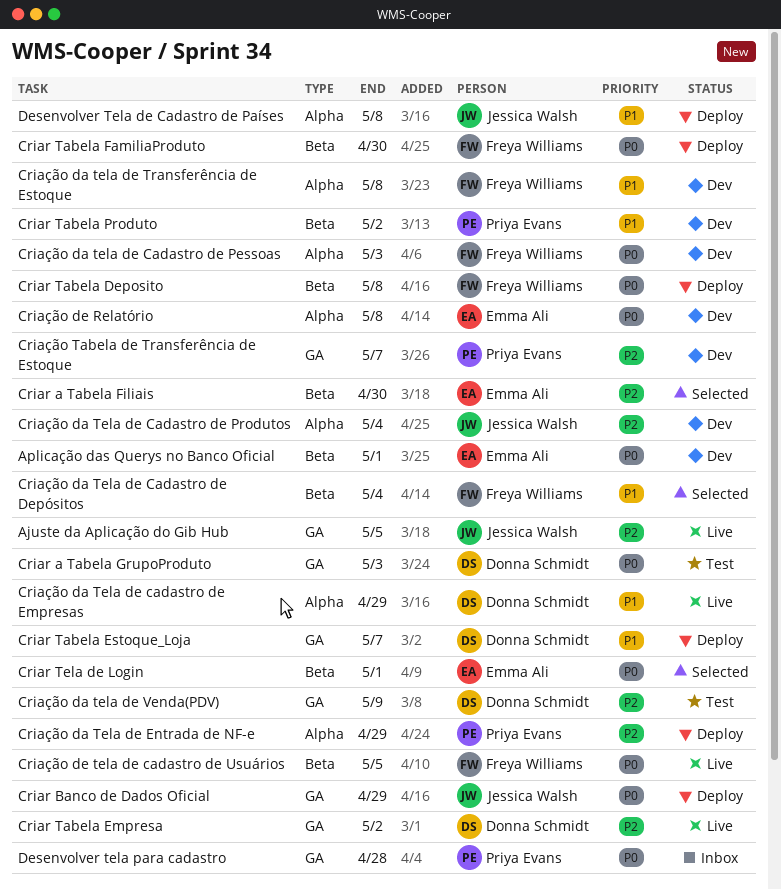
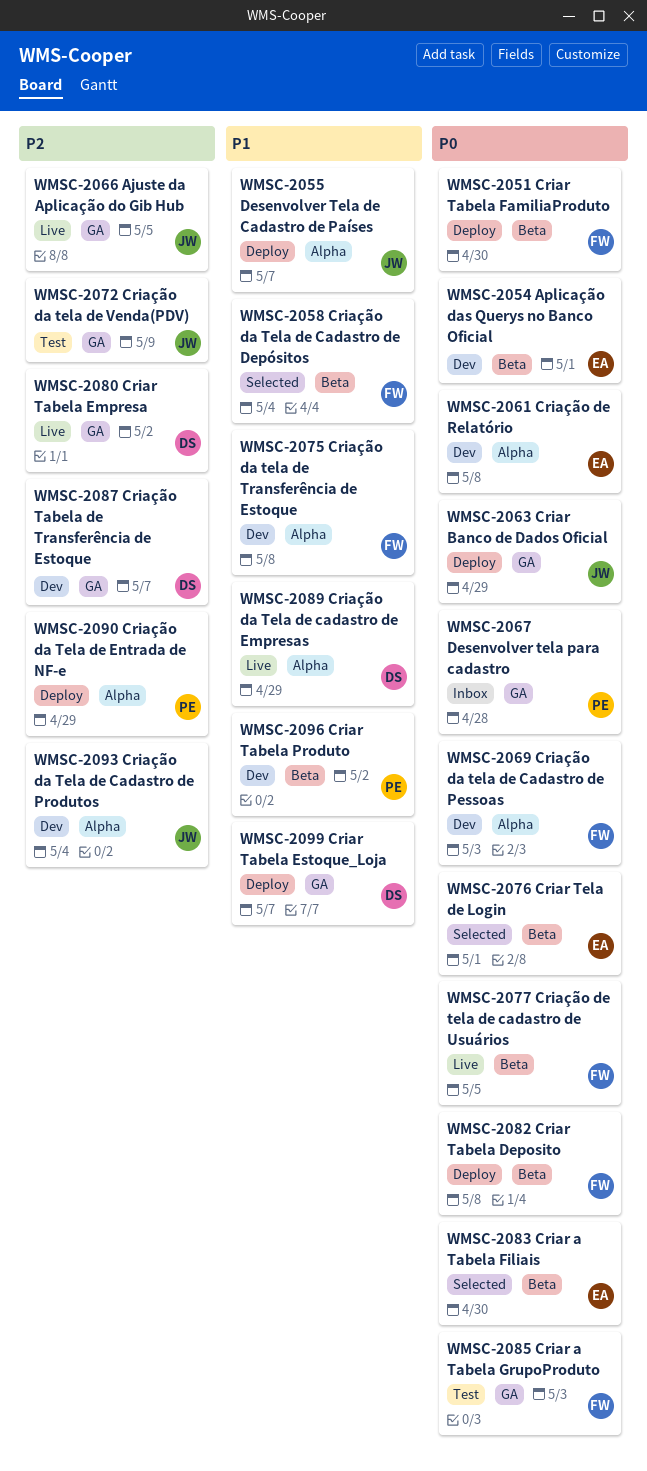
Criar a Tabela Filiais, priority: P2 -> P0
Criar a Tabela GrupoProduto, owner: Donna Schmidt -> Freya Williams
Criação da tela de Venda(PDV), owner: Donna Schmidt -> Jessica Walsh
Criação Tabela de Transferência de Estoque, owner: Priya Evans -> Donna Schmidt
Desenvolver Tela de Cadastro de Países, due: May 8 -> May 7

